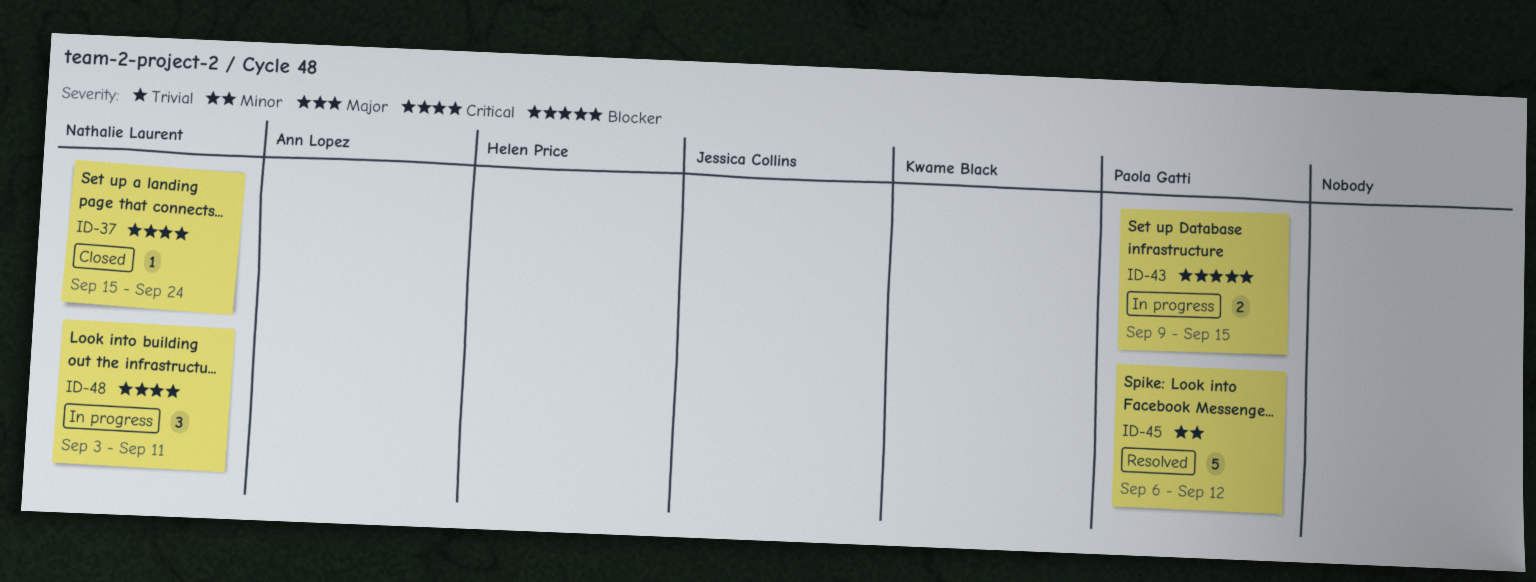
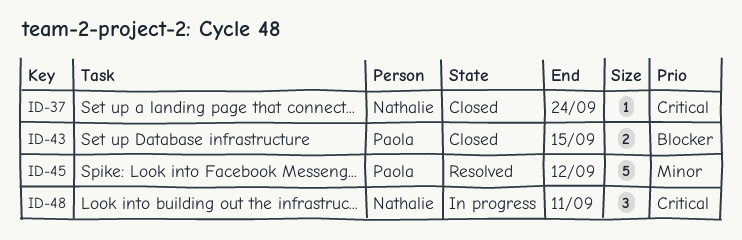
ID-43, status: In progress -> Closed

